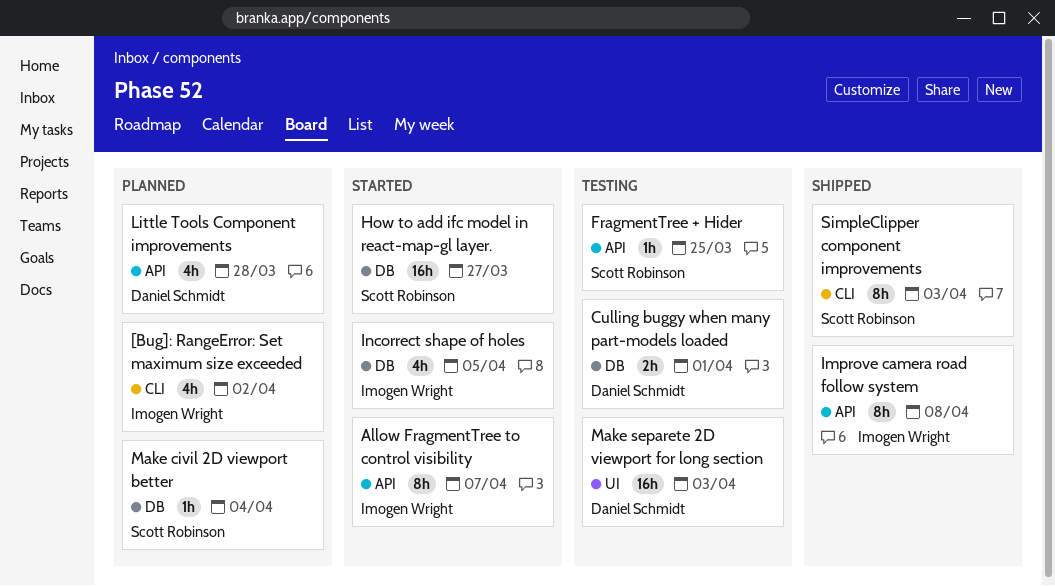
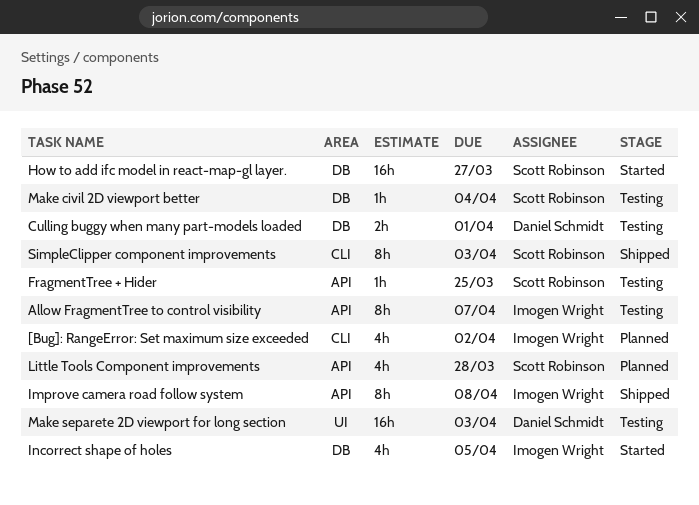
Allow FragmentTree to control visibility, status: Started -> Testing
Little Tools Component improvements, owner: Daniel Schmidt -> Scott Robinson
Make civil 2D viewport better, status: Planned -> Testing

